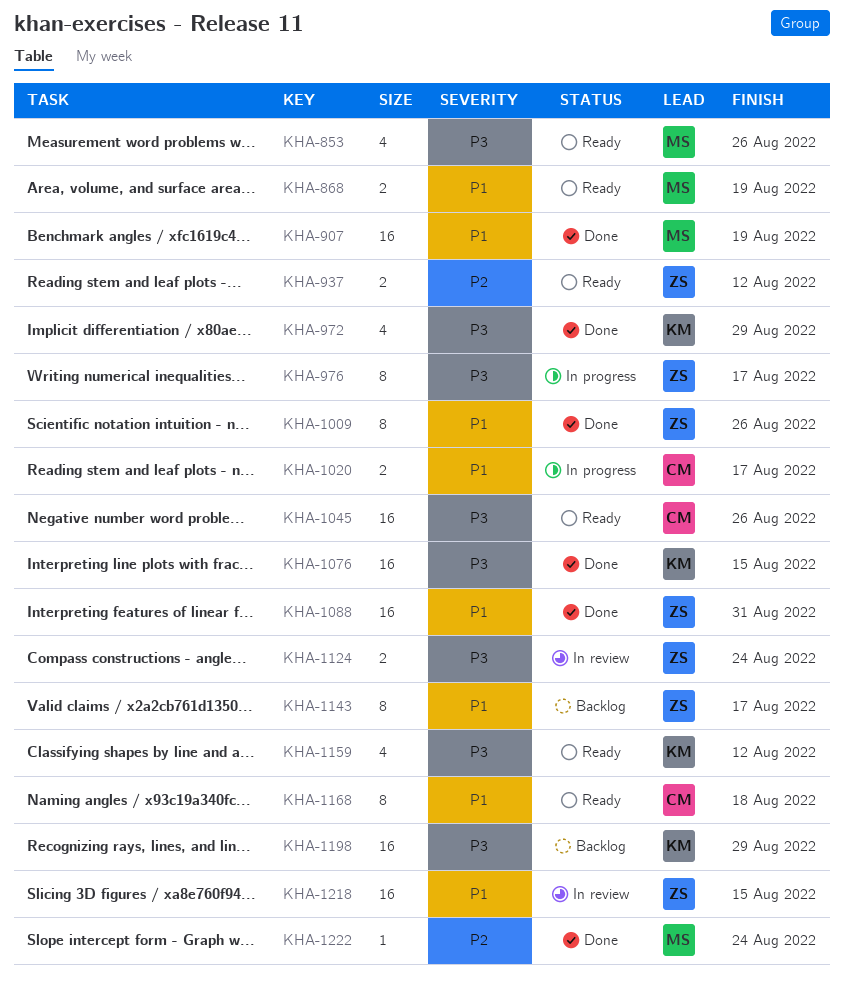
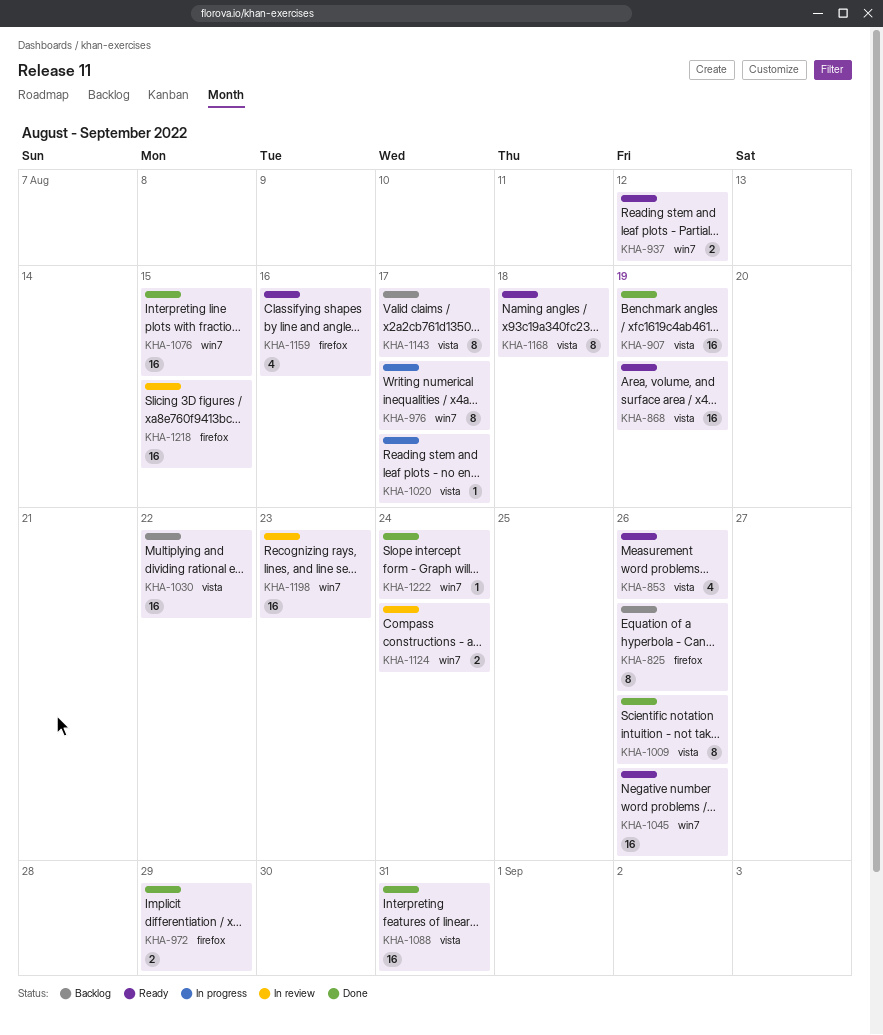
KHA-825: none -> present
KHA-868, estimate: 2 -> 16
KHA-972, estimate: 4 -> 2
KHA-1020, estimate: 2 -> 1
KHA-1030: none -> present
KHA-1159, due: Aug 12 -> Aug 16
KHA-1198, status: Backlog -> In review
KHA-1198, due: Aug 29 -> Aug 23

